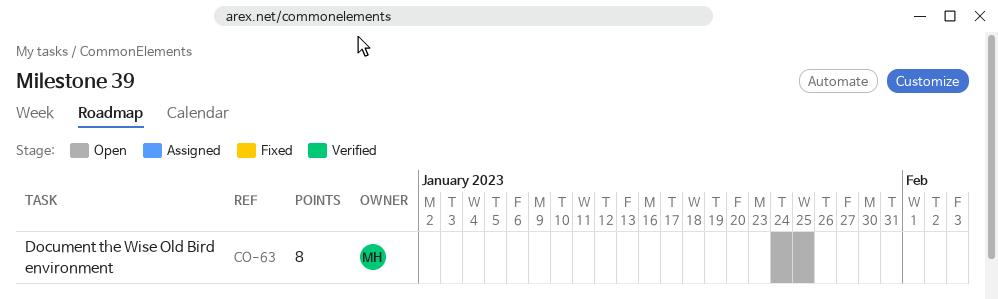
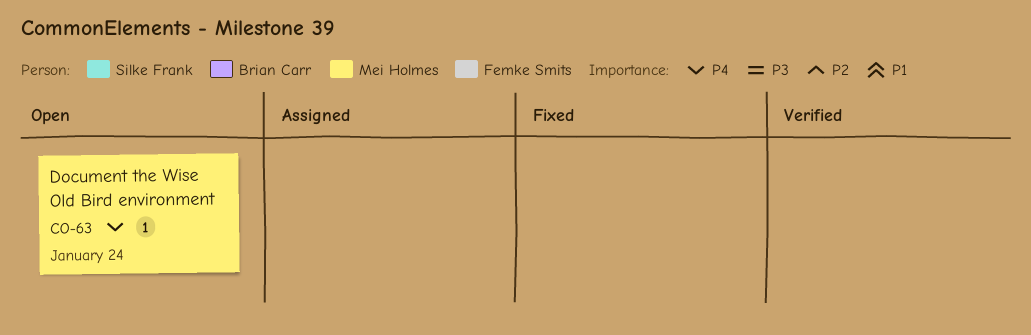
CO-63, estimate: 8 -> 1
CO-63, due: Jan 25 -> Jan 24

